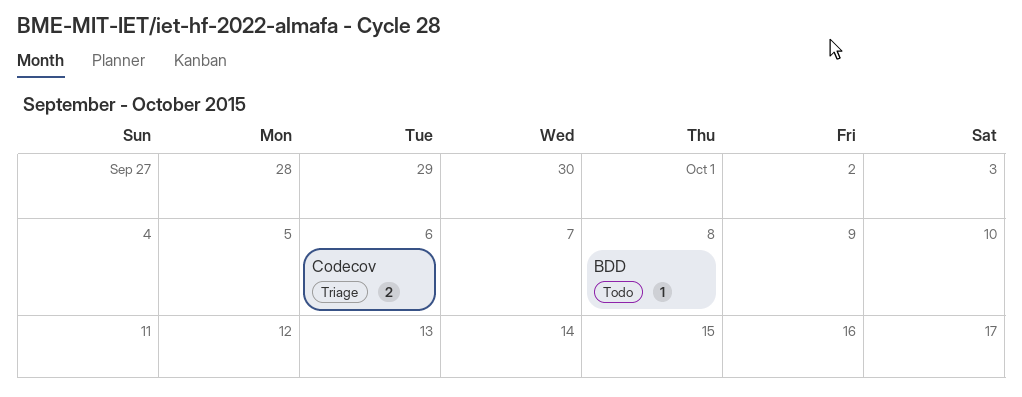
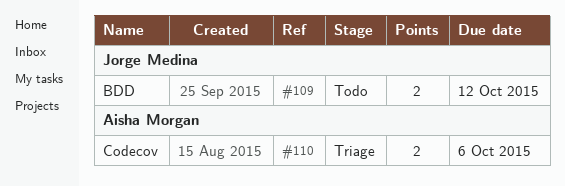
BDD, estimate: 1 -> 2
BDD, due: Oct 8 -> Oct 12

